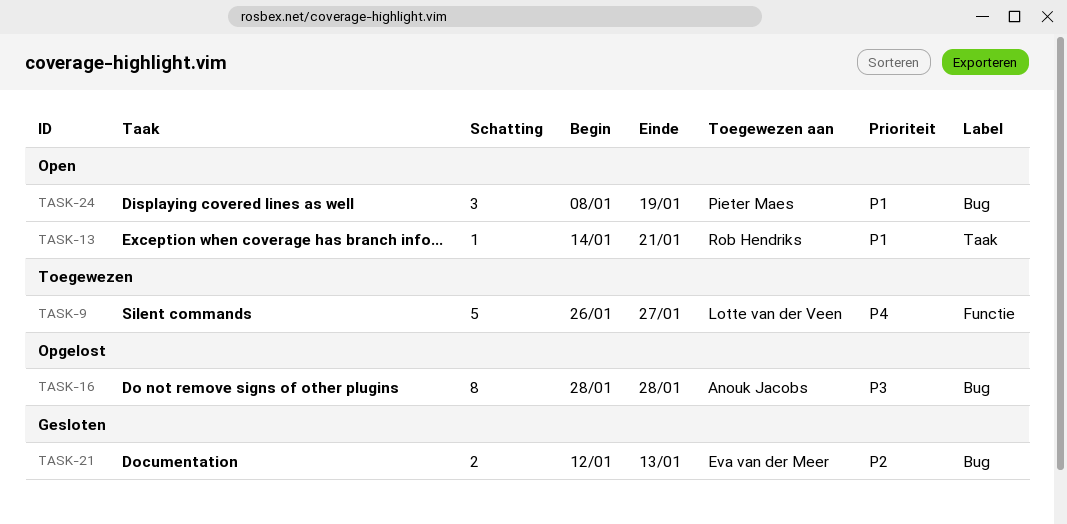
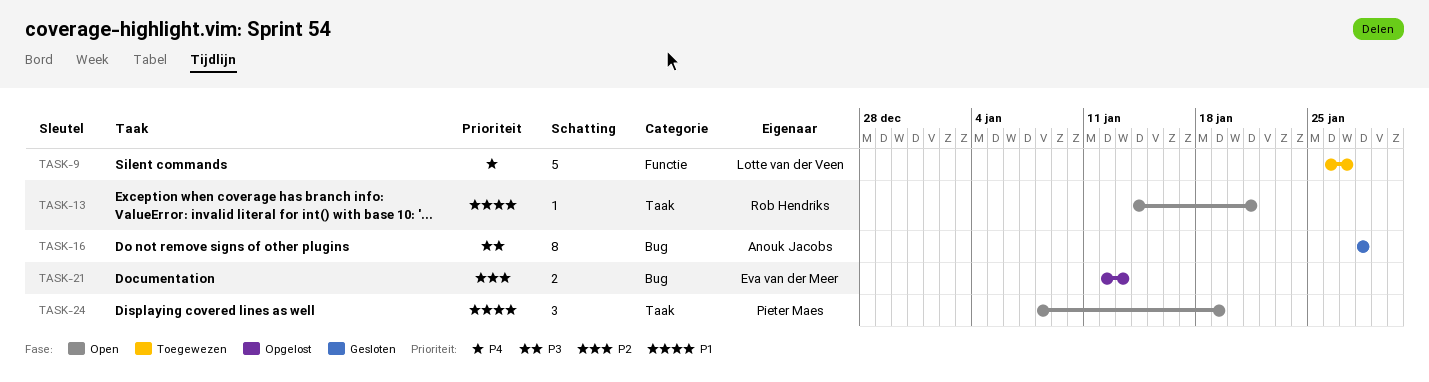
TASK-16, status: Opgelost -> Gesloten
TASK-21, status: Gesloten -> Opgelost
TASK-24, label: Bug -> Taak

